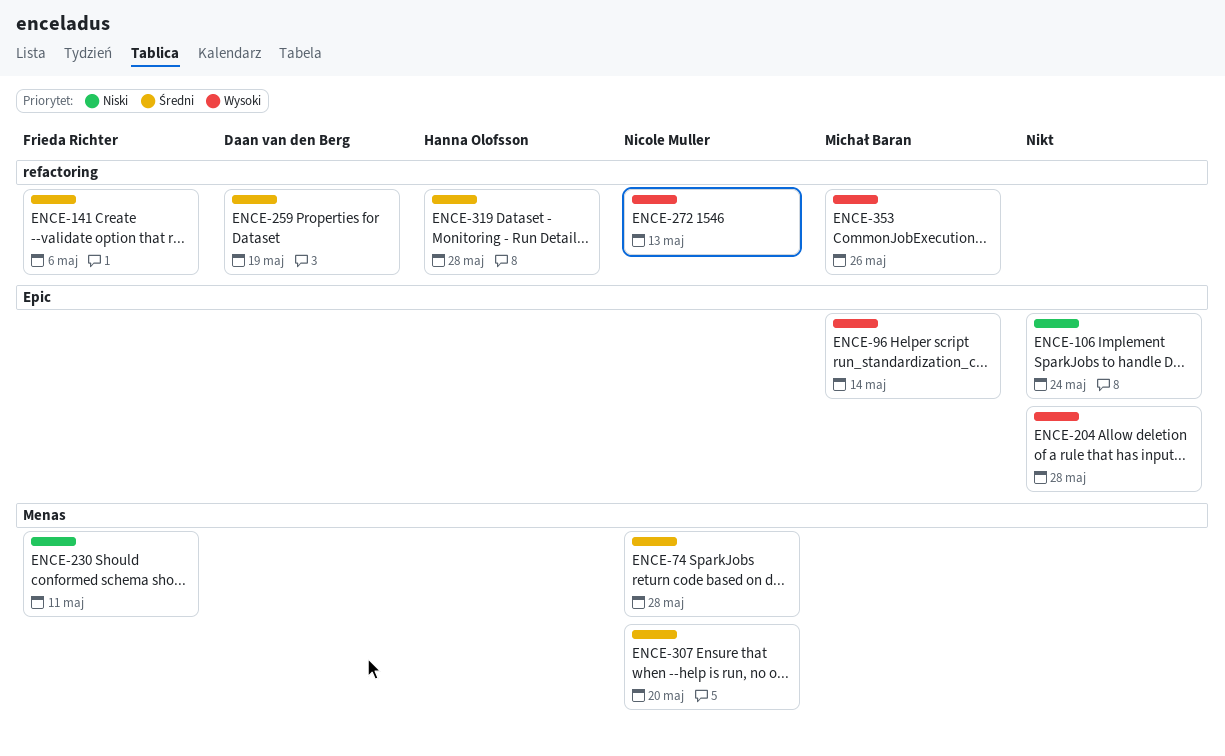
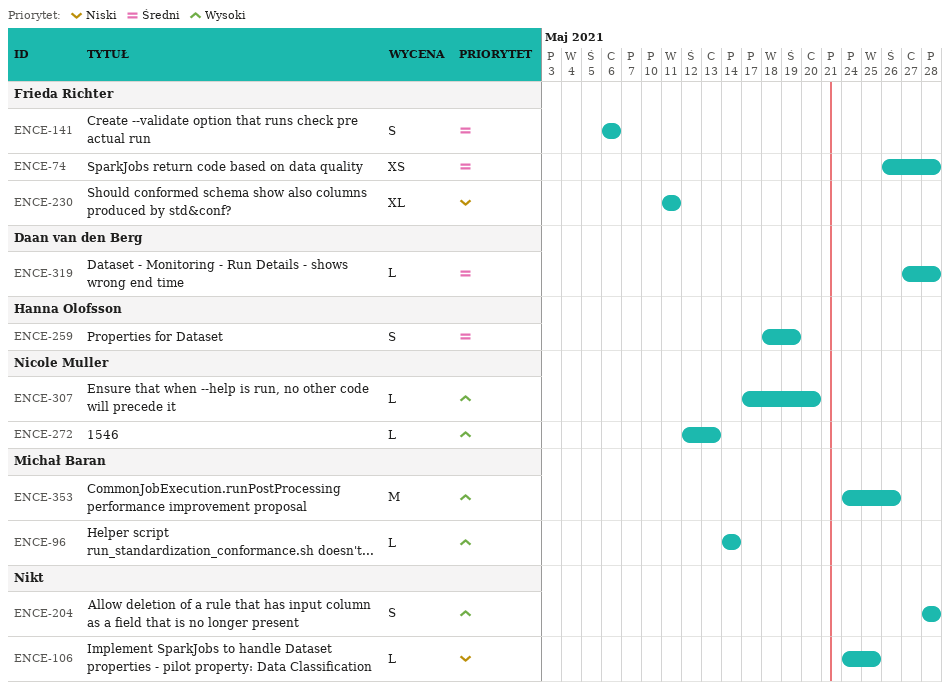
ENCE-74, owner: Nicole Muller -> Frieda Richter
ENCE-106, due: May 24 -> May 25
ENCE-259, owner: Daan van den Berg -> Hanna Olofsson
ENCE-307, priority: Średni -> Wysoki
ENCE-319, owner: Hanna Olofsson -> Daan van den Berg

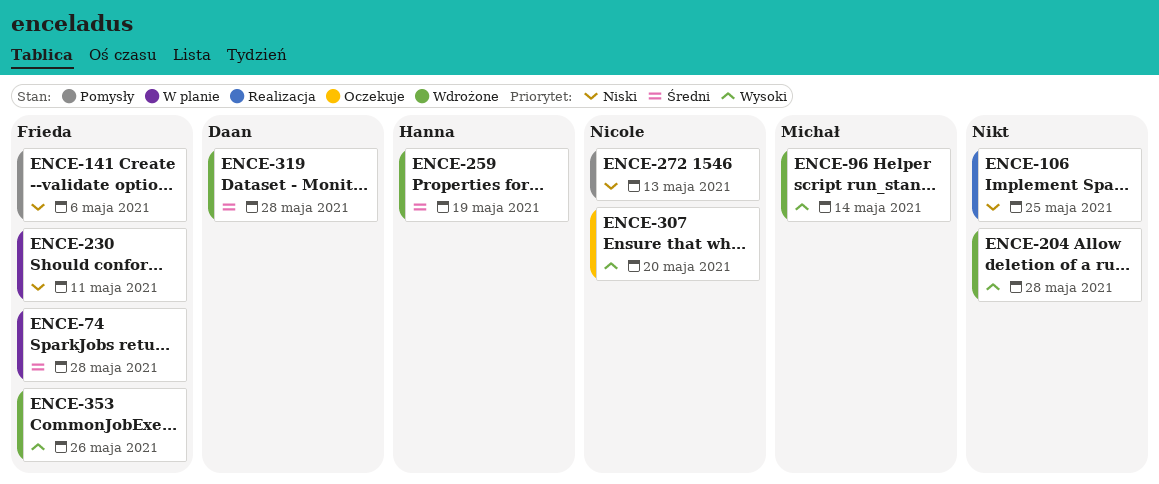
ENCE-141, priority: Średni -> Niski
ENCE-272, priority: Wysoki -> Niski
ENCE-353, owner: Michał Baran -> Frieda Richter

